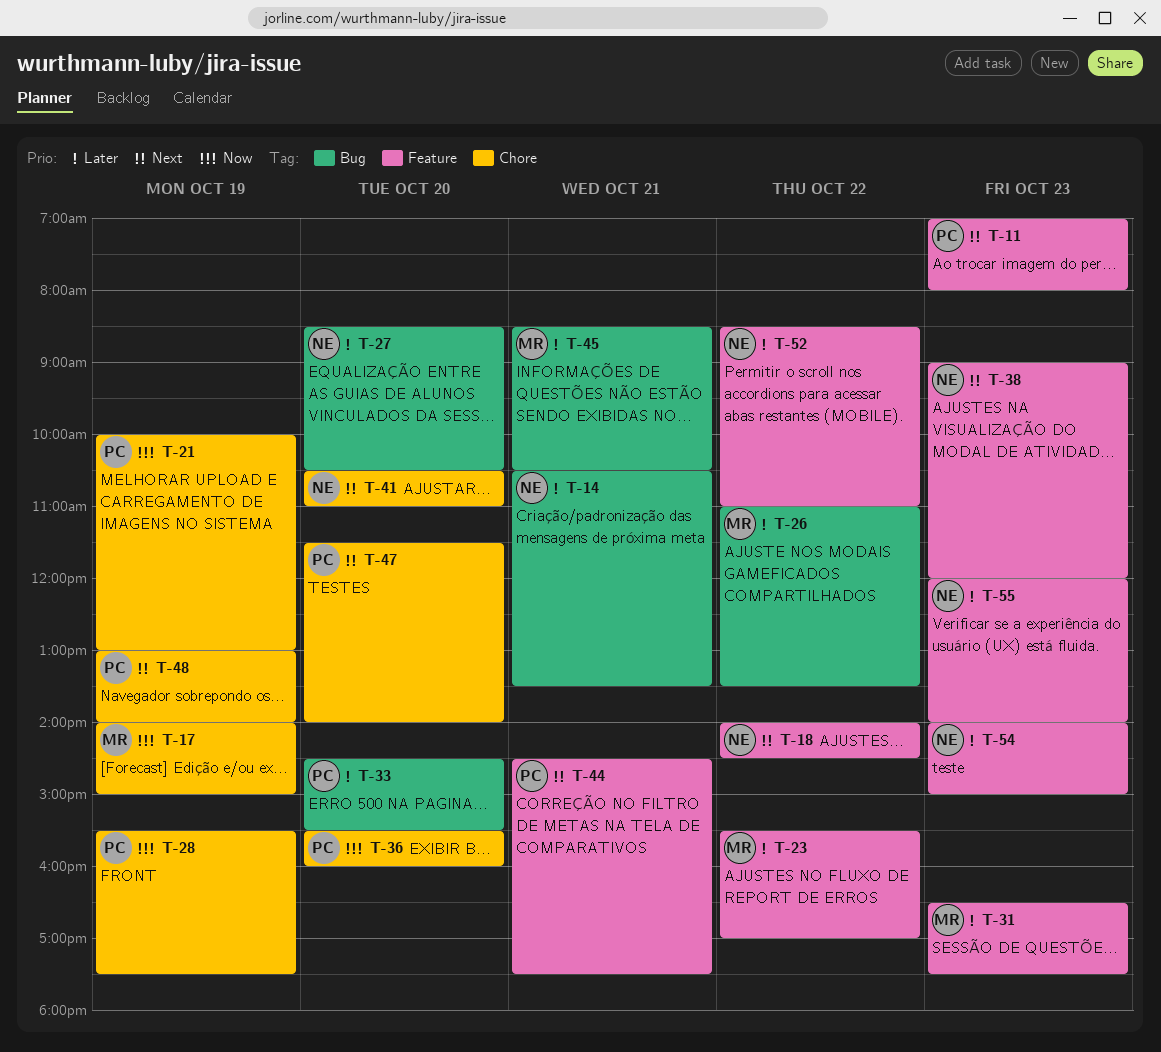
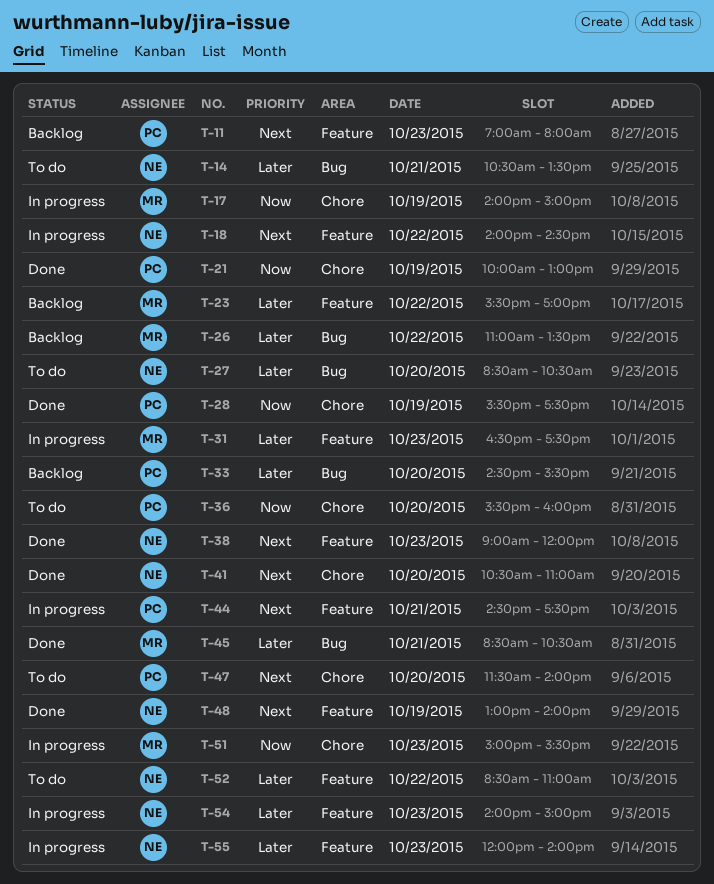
T-48, owner: PC -> NE
T-48, label: Chore -> Feature
T-51: none -> present

